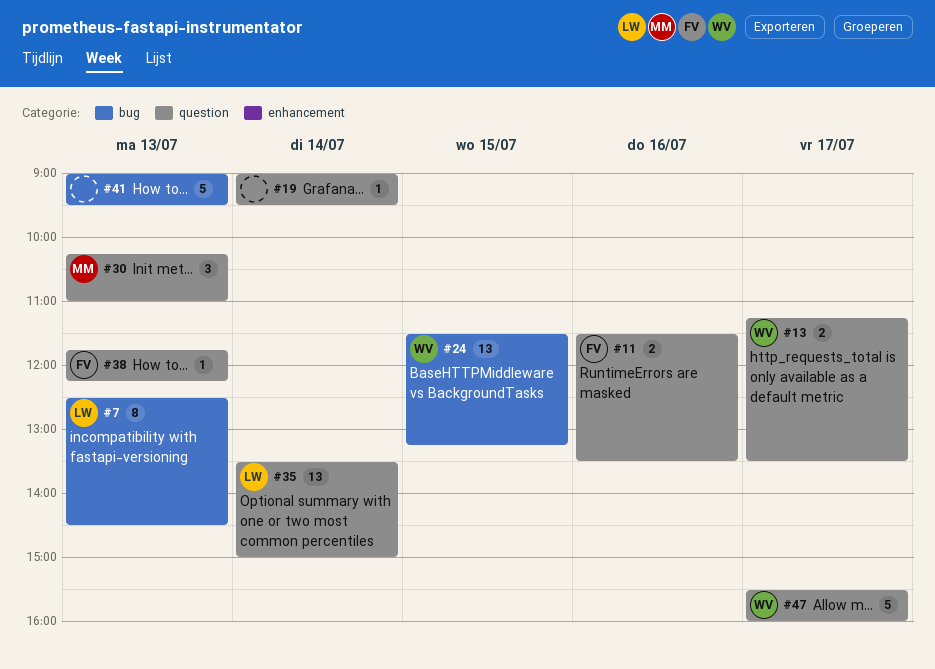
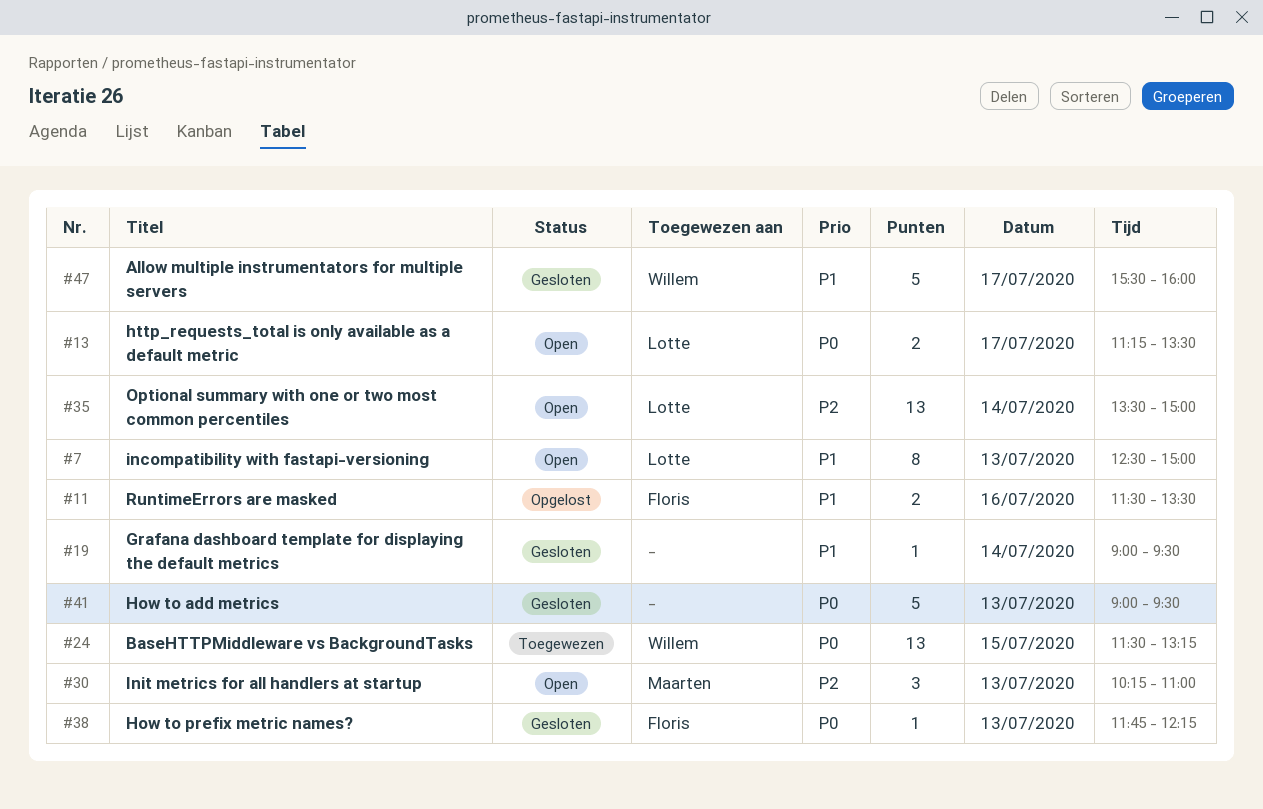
#7, ends: 14:30 -> 15:00
#13, owner: Willem -> Lotte

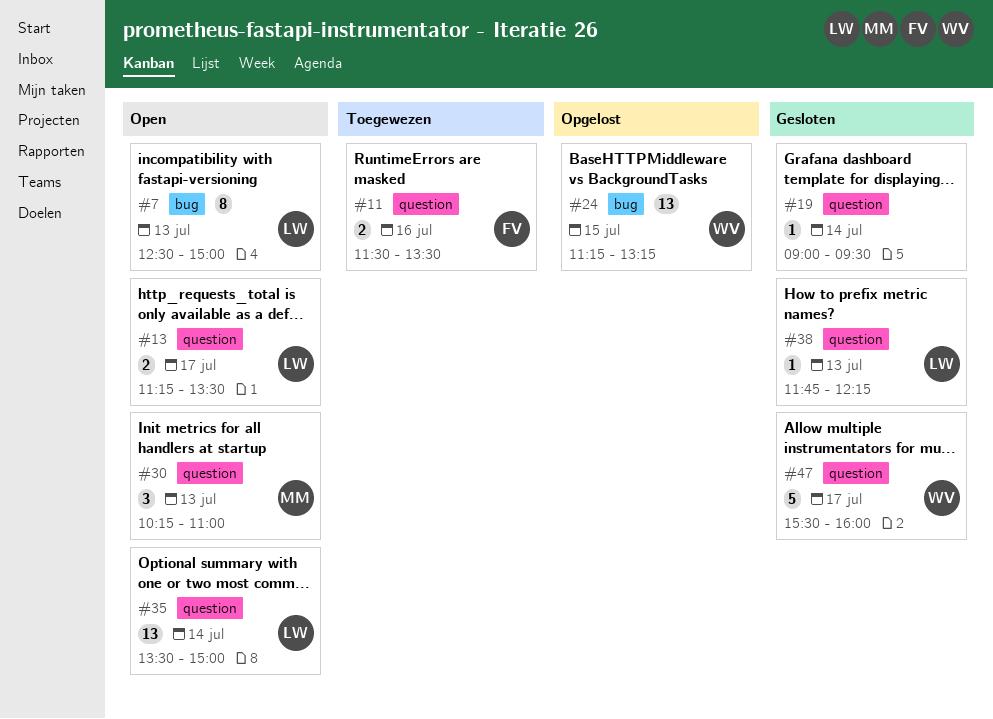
#11, status: Opgelost -> Toegewezen
#24, status: Toegewezen -> Opgelost
#24, begins: 11:30 -> 11:15
#38, owner: Floris -> Lotte
#41: present -> none

